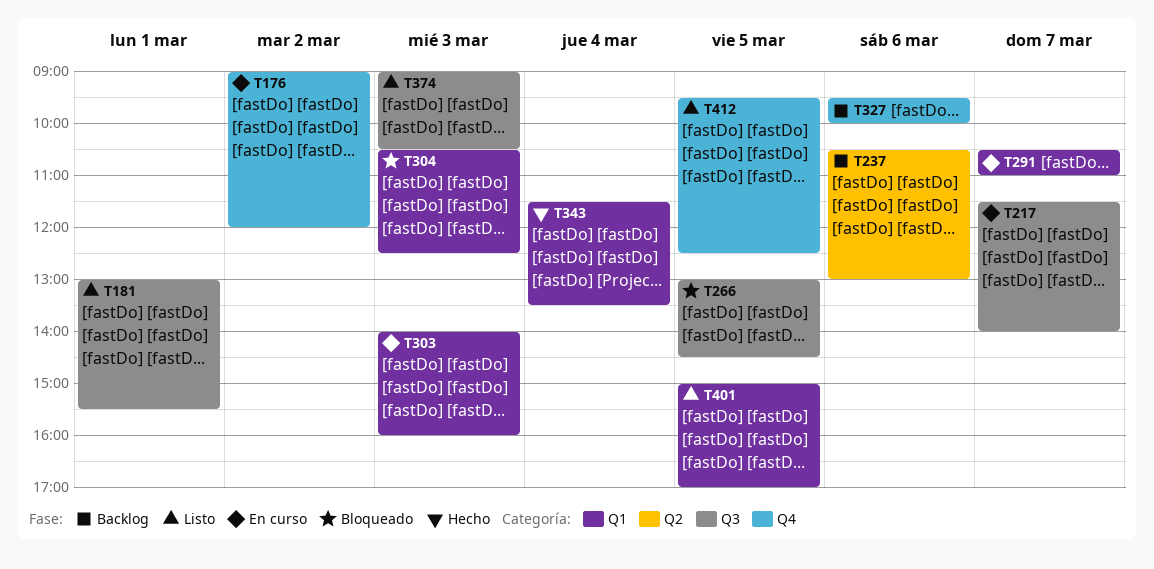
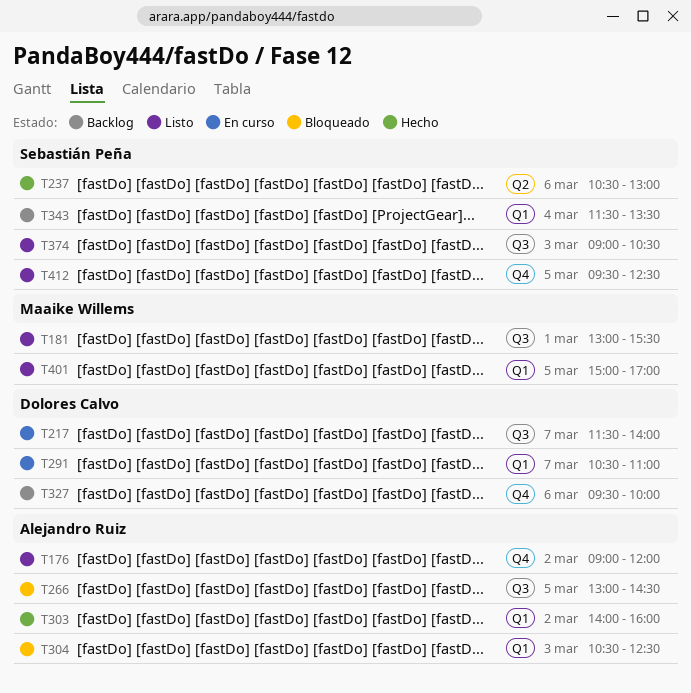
T176, status: En curso -> Listo
T237, status: Backlog -> Hecho
T303, status: En curso -> Hecho
T303, day: Mar 3 -> Mar 2
T343, status: Hecho -> Backlog

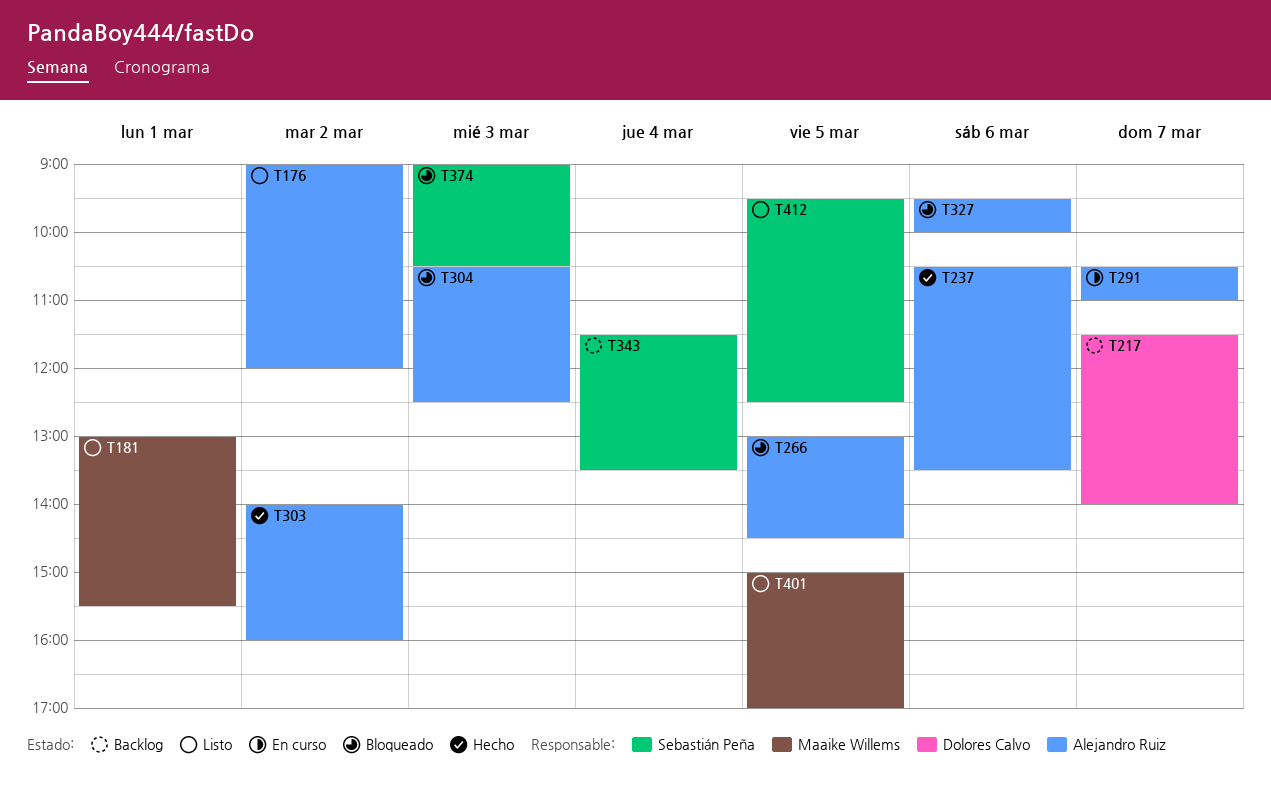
T217, status: En curso -> Backlog
T237, owner: Sebastián Peña -> Alejandro Ruiz
T237, ends: 13:00 -> 13:30
T291, owner: Dolores Calvo -> Alejandro Ruiz
T327, status: Backlog -> Bloqueado
T327, owner: Dolores Calvo -> Alejandro Ruiz
T374, status: Listo -> Bloqueado

